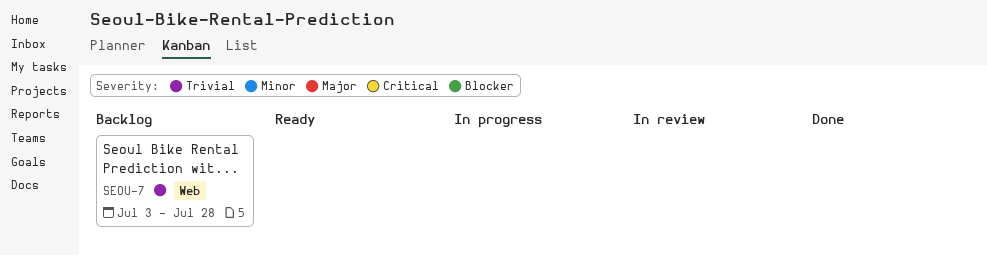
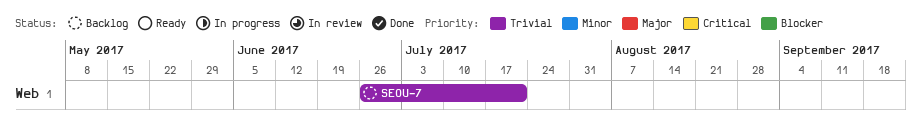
SEOU-7, start: Jul 3 -> Jun 26
SEOU-7, due: Jul 28 -> Jul 21

